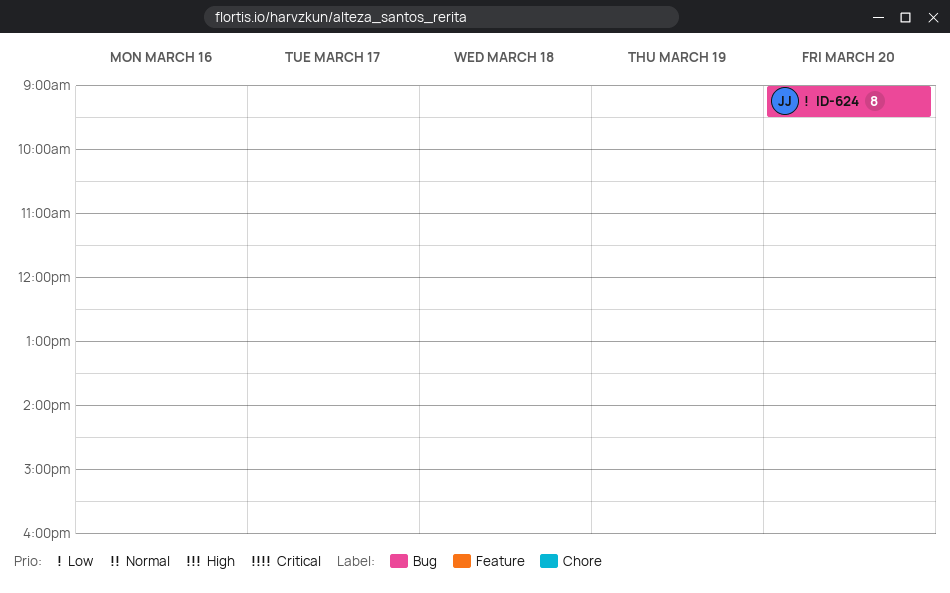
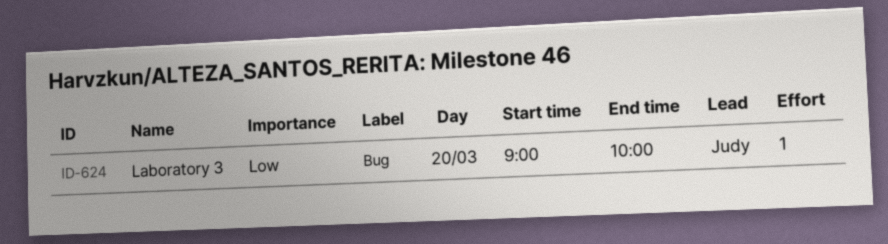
ID-624, estimate: 8 -> 1
ID-624, ends: 09:30 -> 10:00

